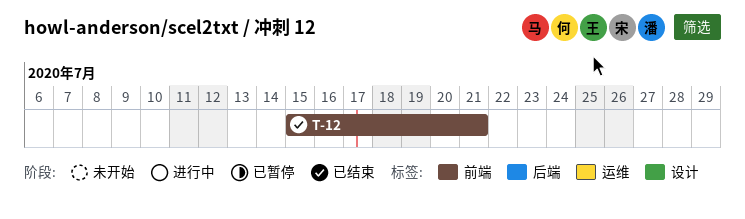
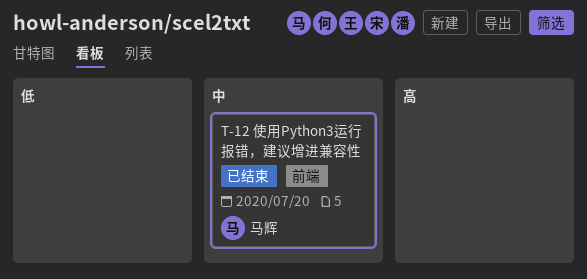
T-12, due: Jul 21 -> Jul 20

